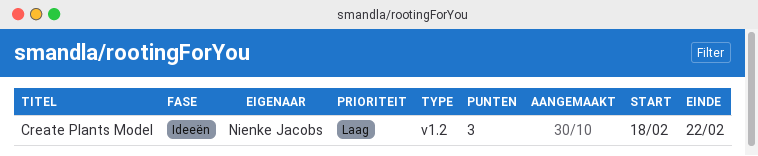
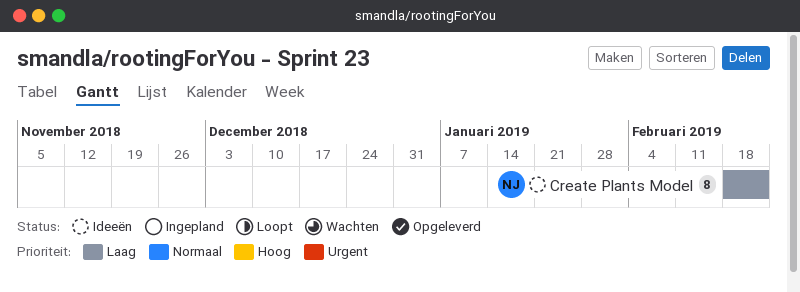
Create Plants Model, estimate: 3 -> 8

